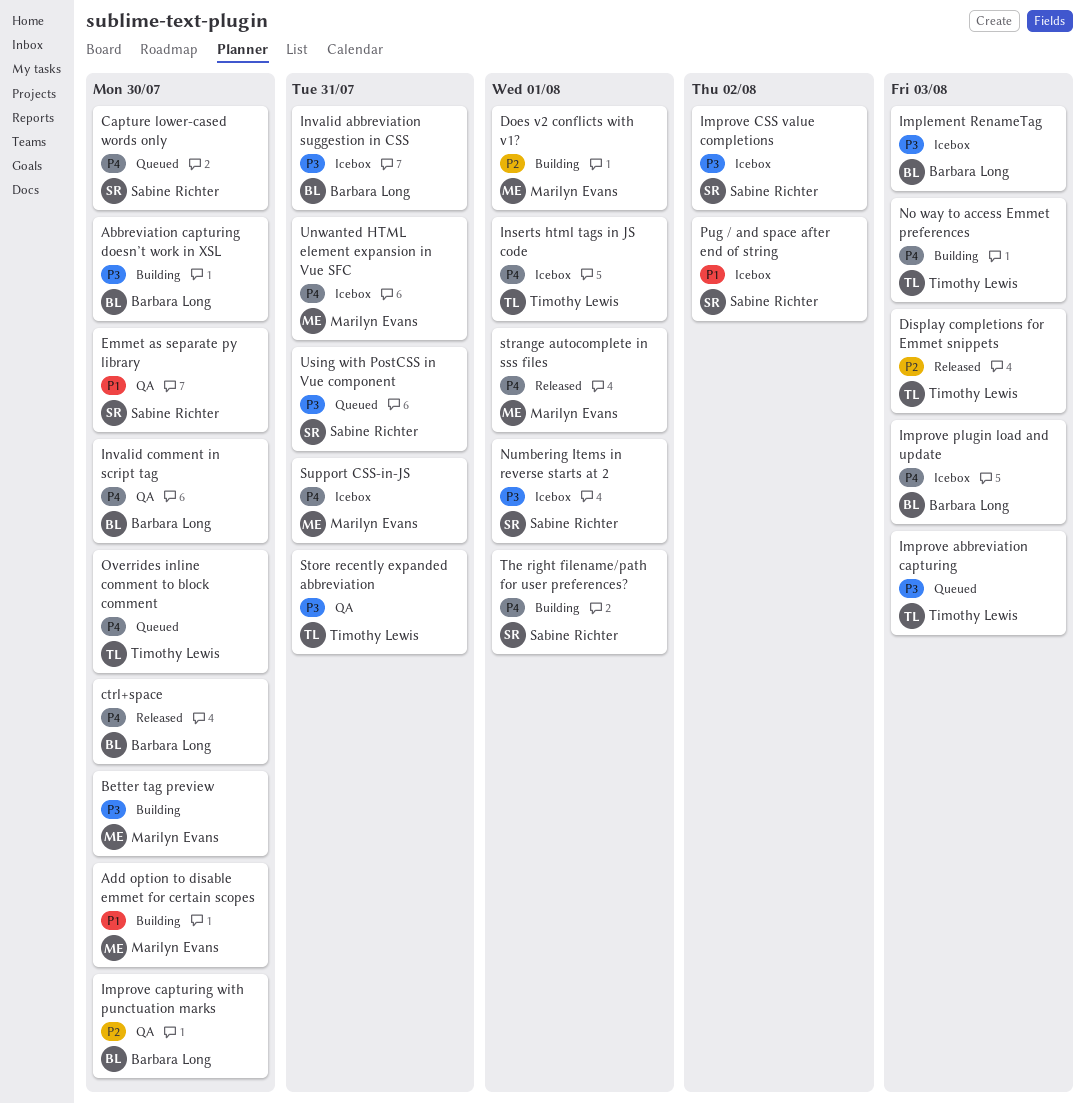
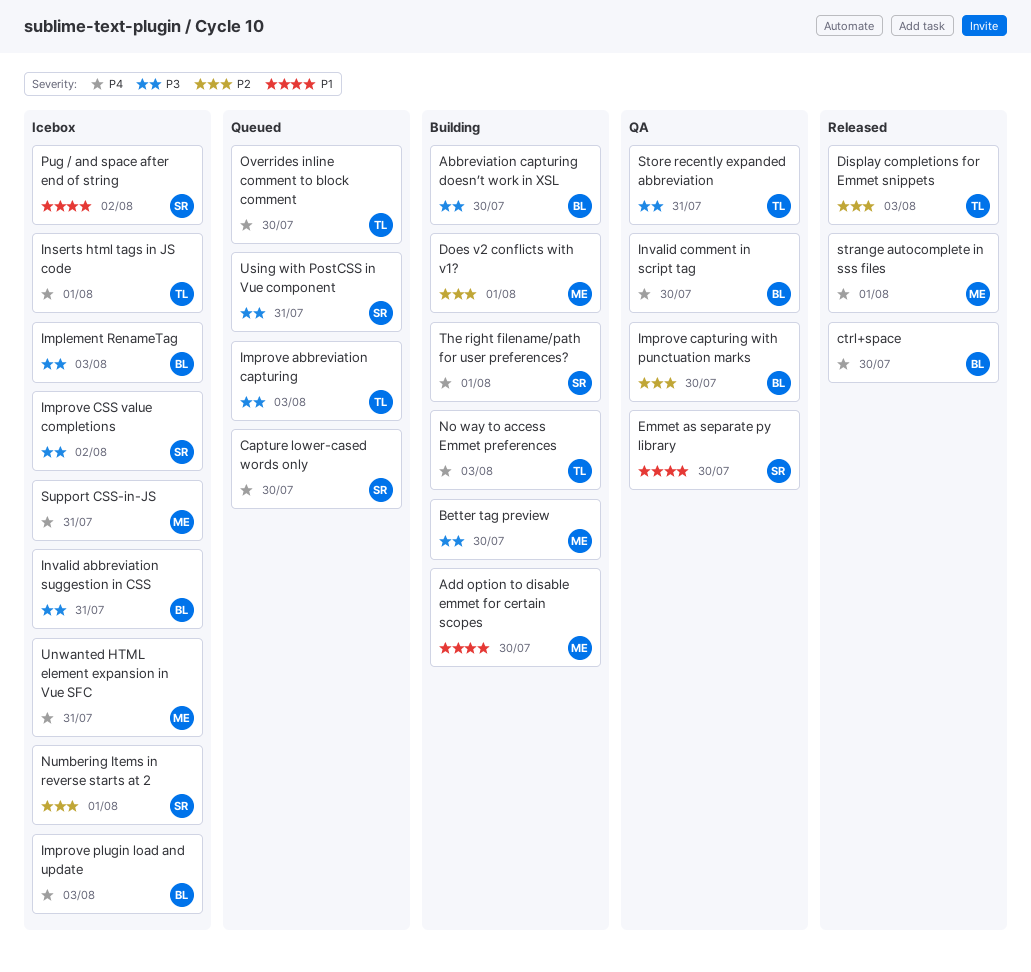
Numbering Items in reverse starts at 2, priority: P3 -> P2

